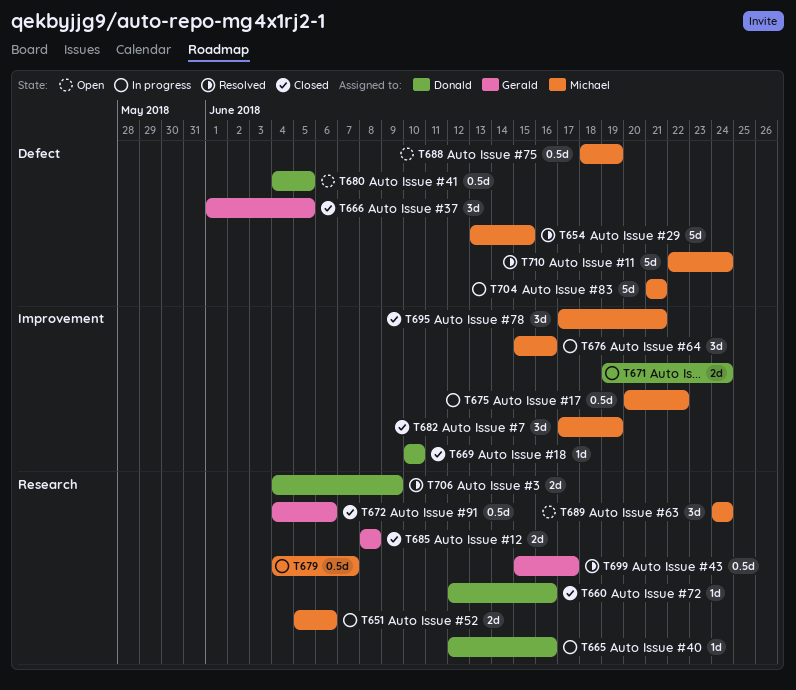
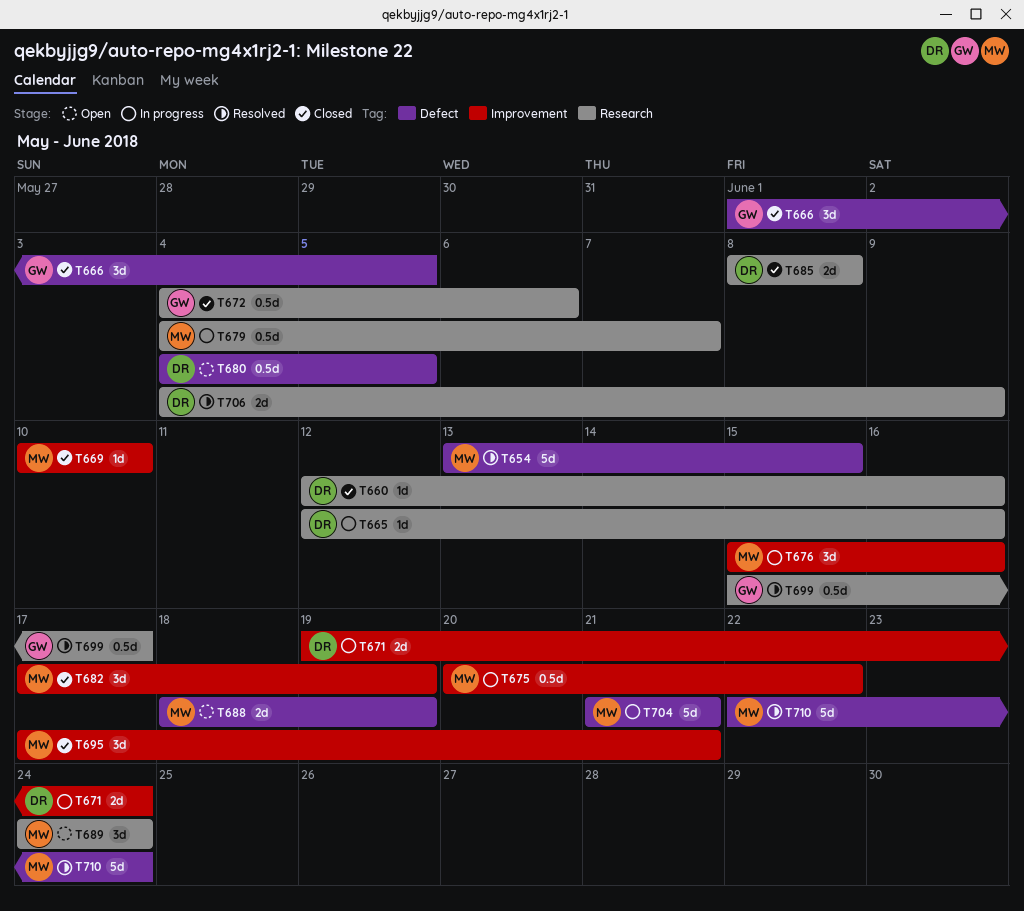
T651: present -> none
T669, owner: Donald -> Michael
T685, owner: Gerald -> Donald
T688, estimate: 0.5d -> 2d

